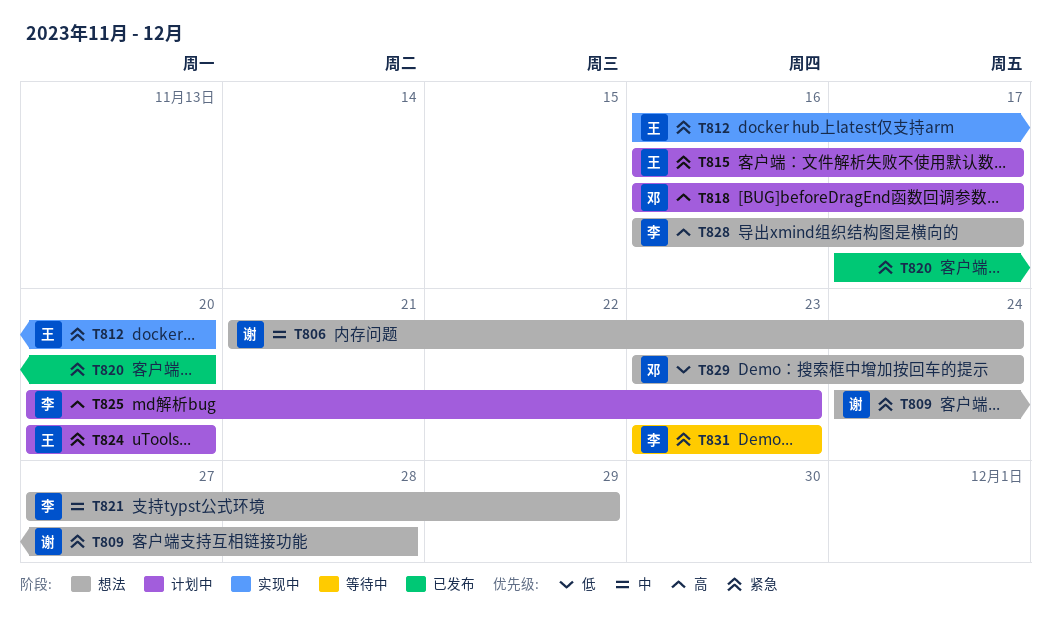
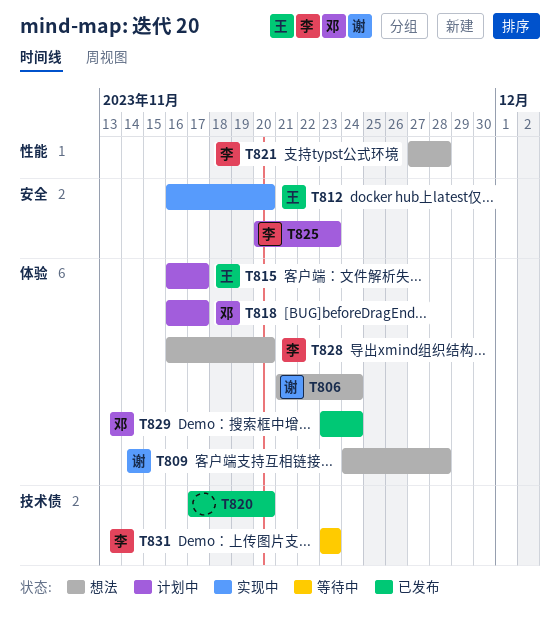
T821, due: Nov 29 -> Nov 28
T824: present -> none
T828, due: Nov 17 -> Nov 20
T829, status: 想法 -> 已发布

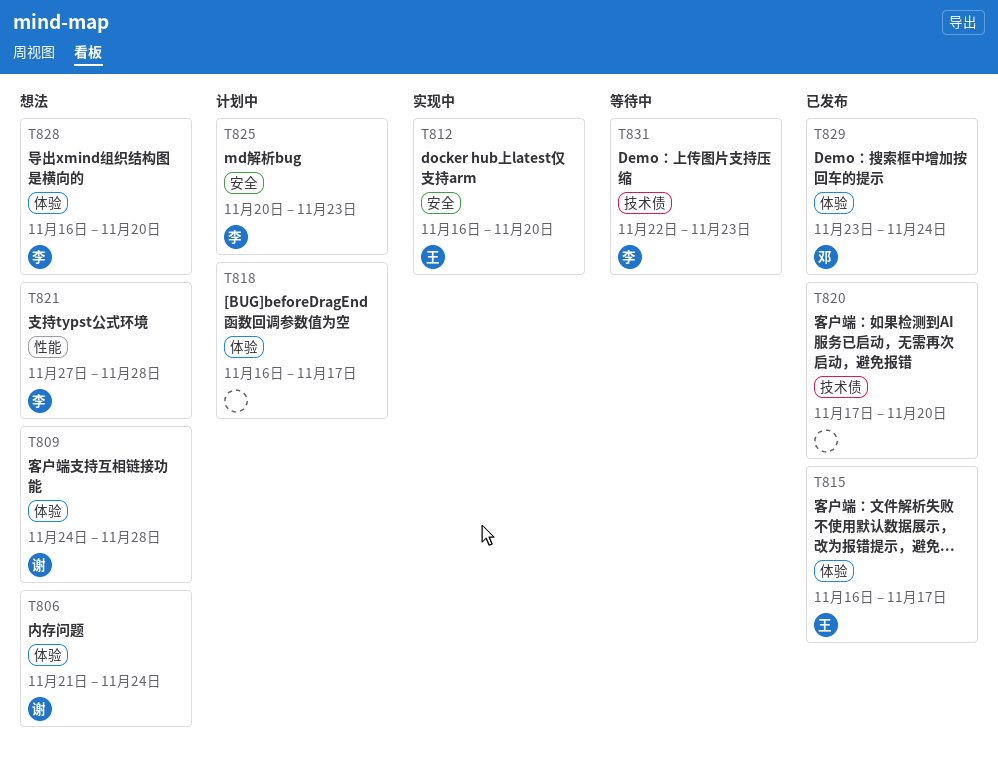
T815, status: 计划中 -> 已发布
T818, owner: 邓 -> none
T831, start: Nov 23 -> Nov 22

